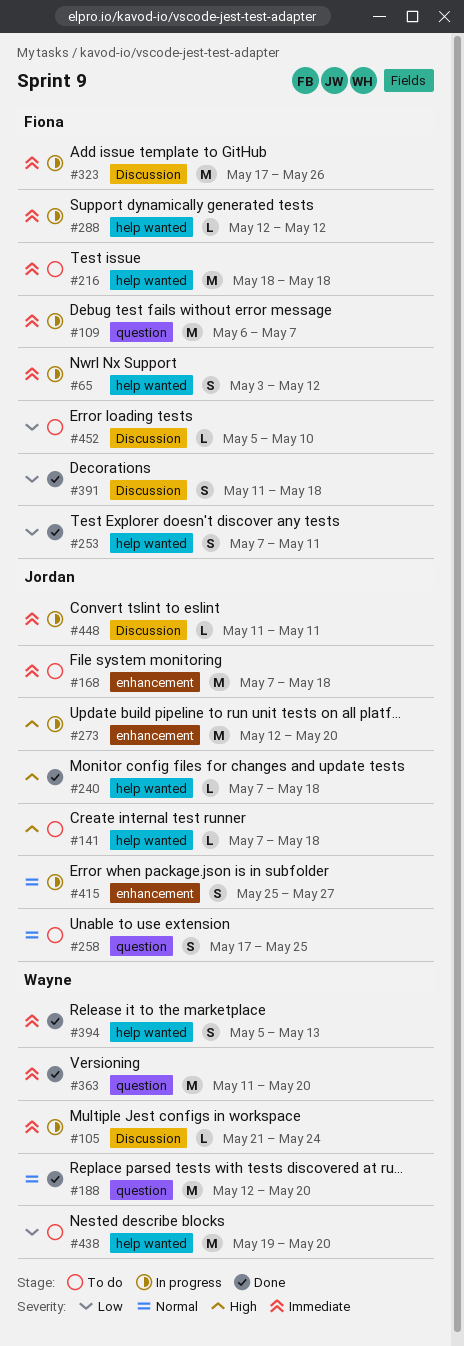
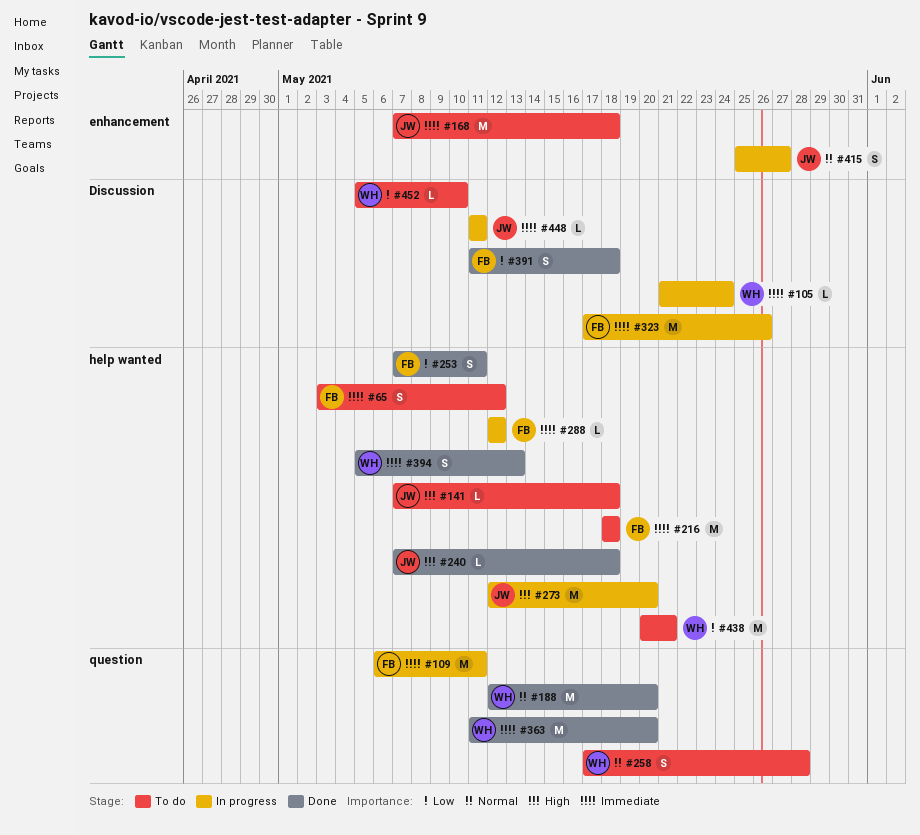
#65, status: In progress -> To do
#109, due: May 7 -> May 11
#258, owner: Jordan -> Wayne
#258, due: May 25 -> May 28
#273, label: enhancement -> help wanted
#438, start: May 19 -> May 20
#438, due: May 20 -> May 21
#452, owner: Fiona -> Wayne

